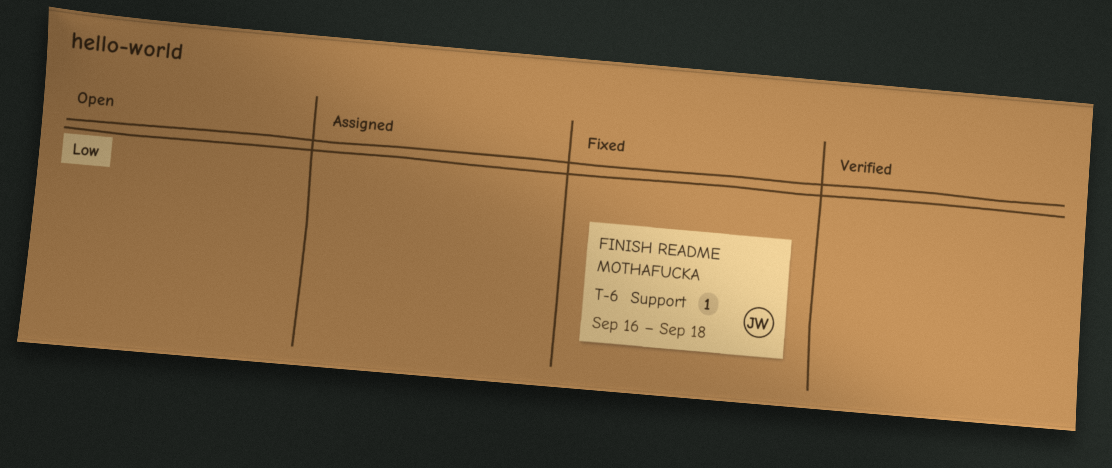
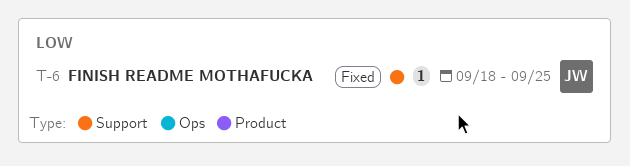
T-6, start: Sep 16 -> Sep 18
T-6, due: Sep 18 -> Sep 25

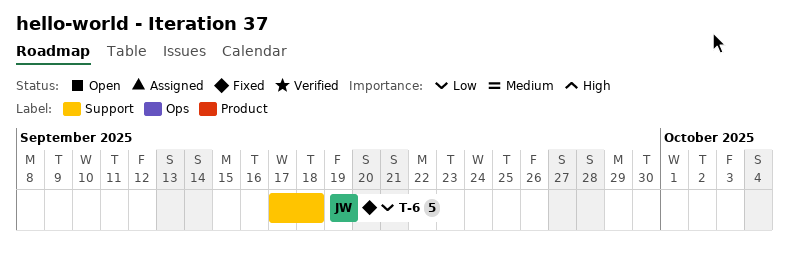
T-6, estimate: 1 -> 5
T-6, start: Sep 18 -> Sep 17
T-6, due: Sep 25 -> Sep 18

